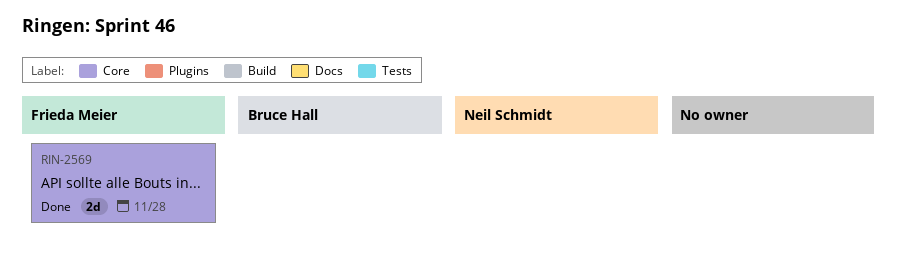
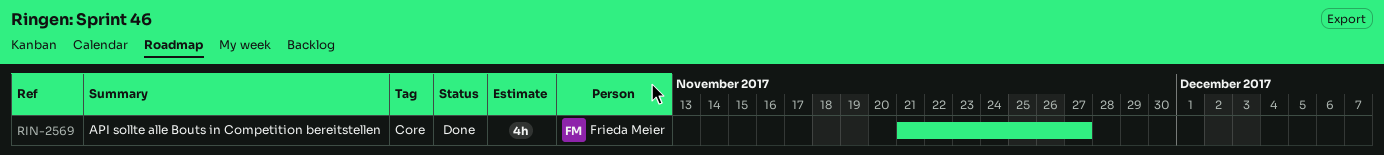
RIN-2569, estimate: 2d -> 4h
RIN-2569, due: Nov 28 -> Nov 27

